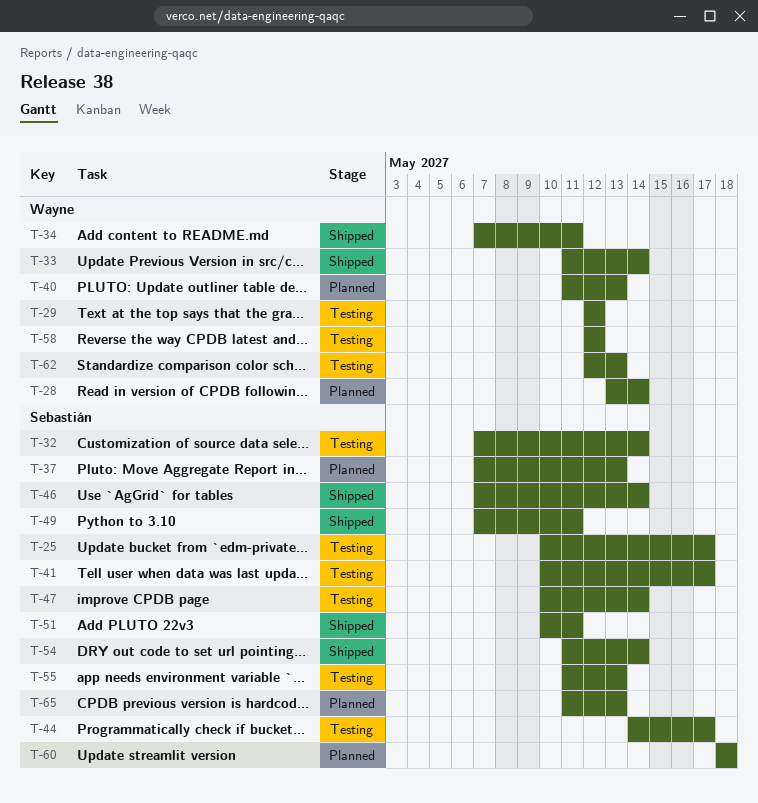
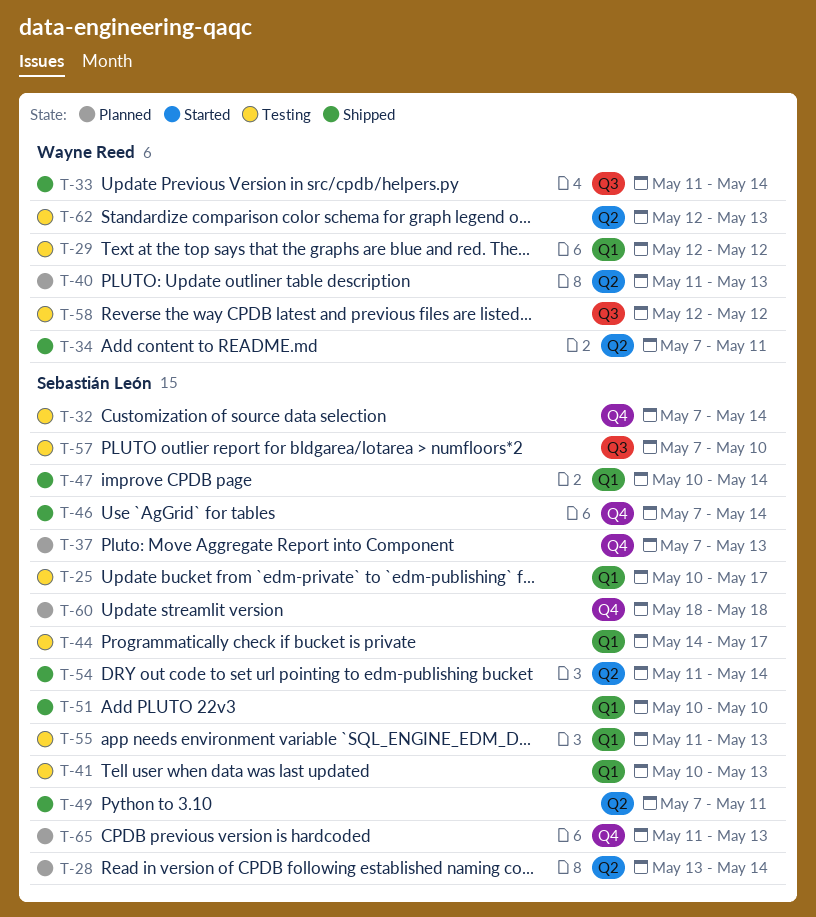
T-28, owner: Wayne Reed -> Sebastián León
T-41, due: May 17 -> May 13
T-47, status: Testing -> Shipped
T-51, due: May 11 -> May 10
T-57: none -> present

